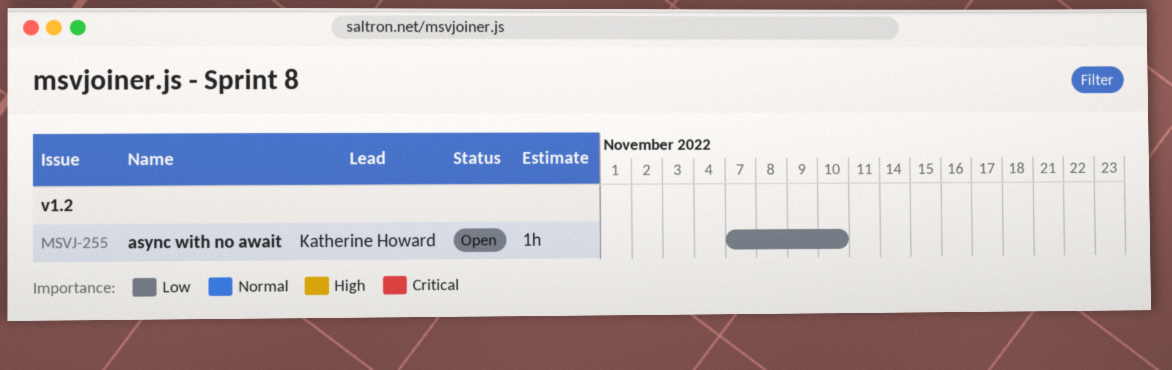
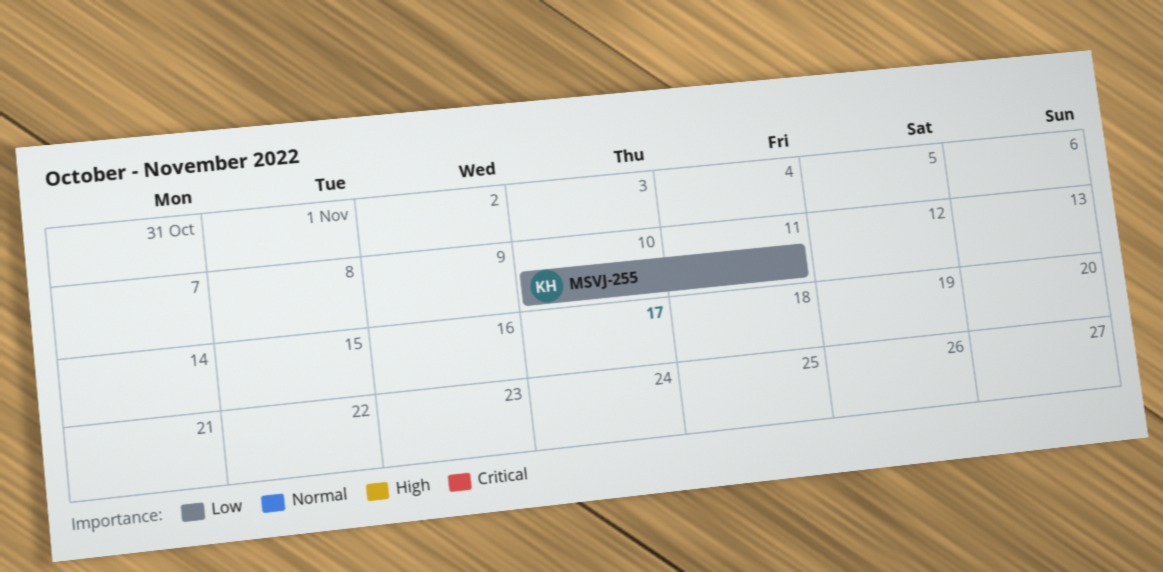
MSVJ-255, start: Nov 7 -> Nov 10
MSVJ-255, due: Nov 10 -> Nov 11

